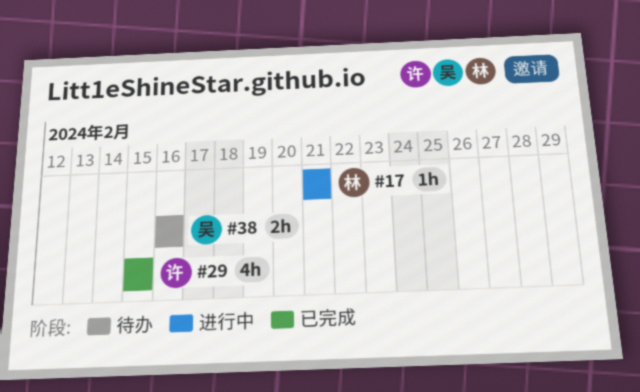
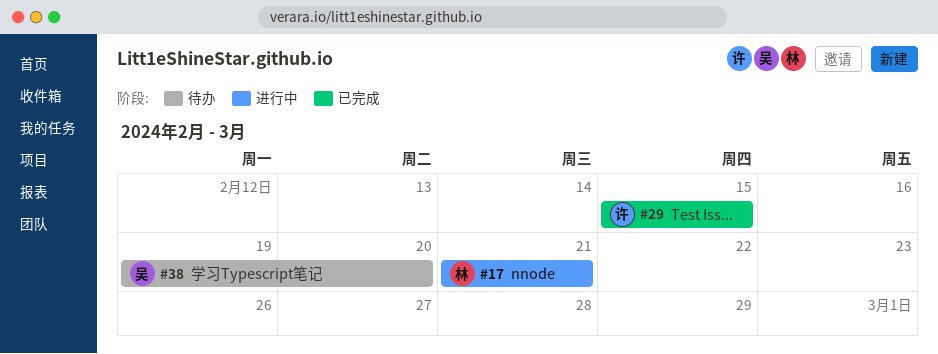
#38, start: Feb 16 -> Feb 19
#38, due: Feb 16 -> Feb 20

